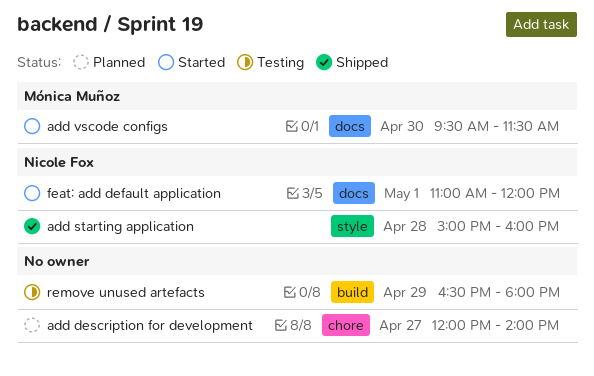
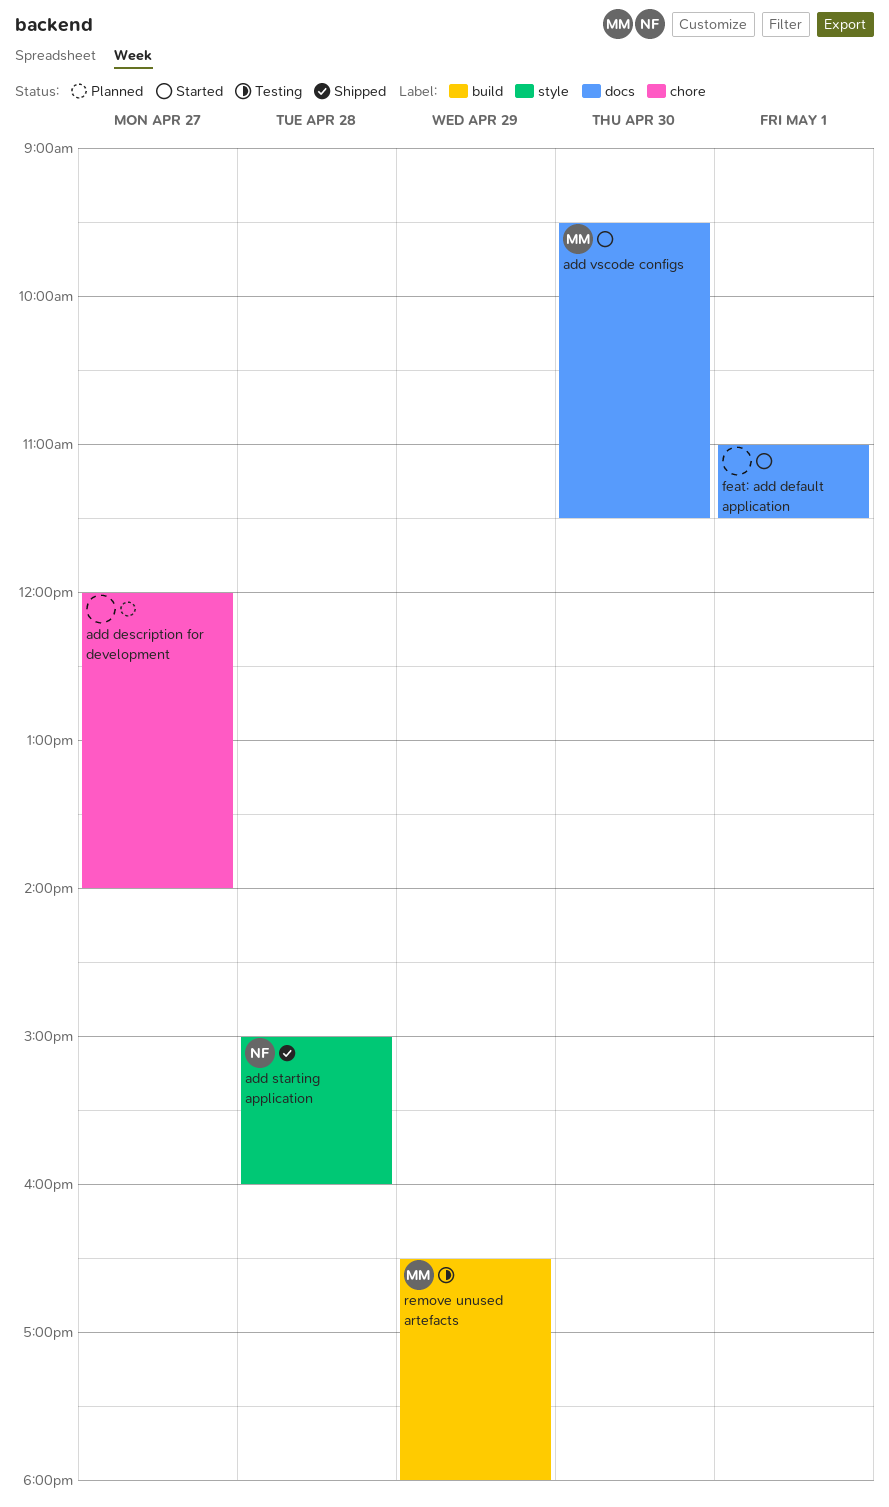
feat: add default application, owner: Nicole Fox -> none
feat: add default application, ends: 12:00 -> 11:30
remove unused artefacts, owner: none -> Mónica Muñoz

